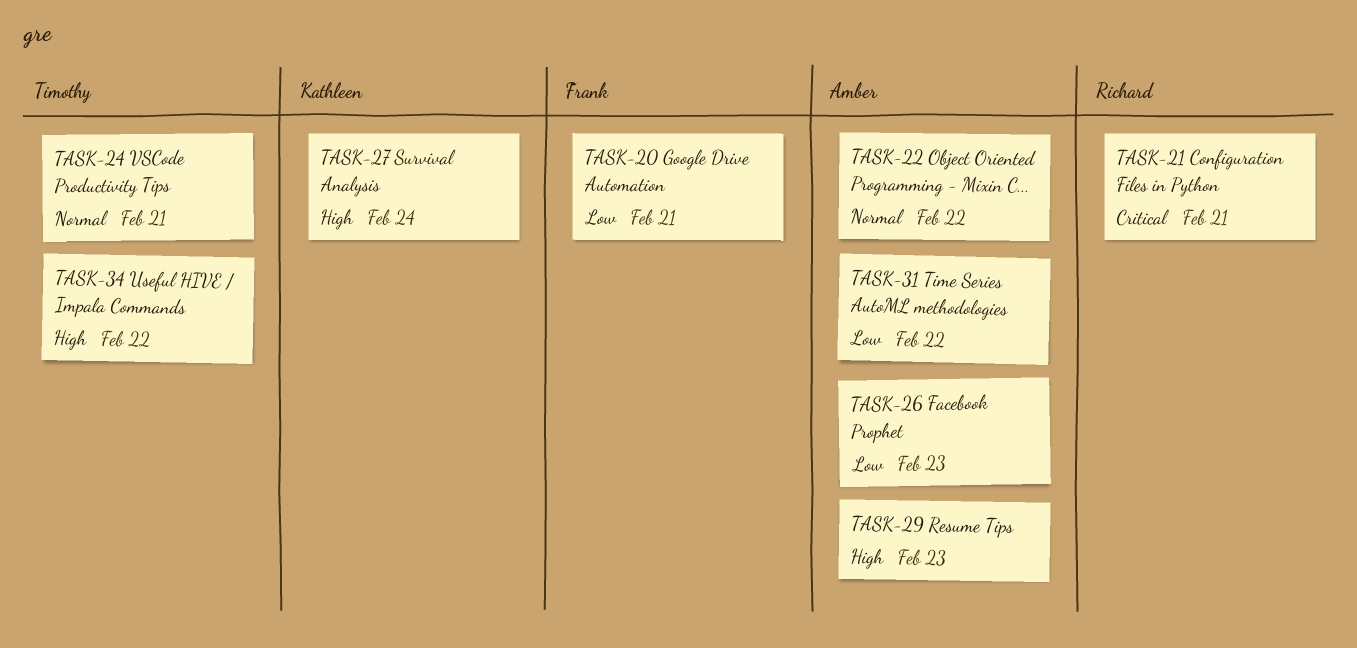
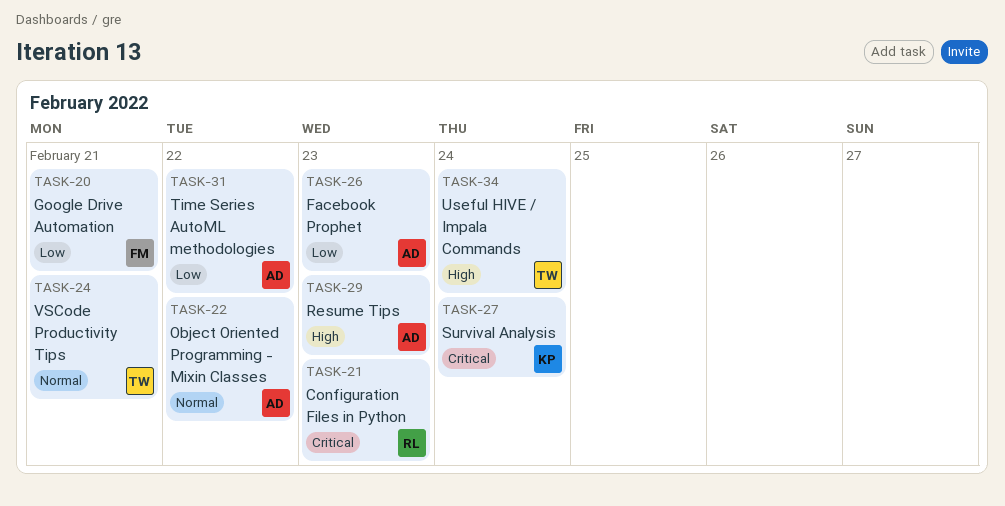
TASK-21, due: Feb 21 -> Feb 23
TASK-27, priority: High -> Critical
TASK-34, due: Feb 22 -> Feb 24

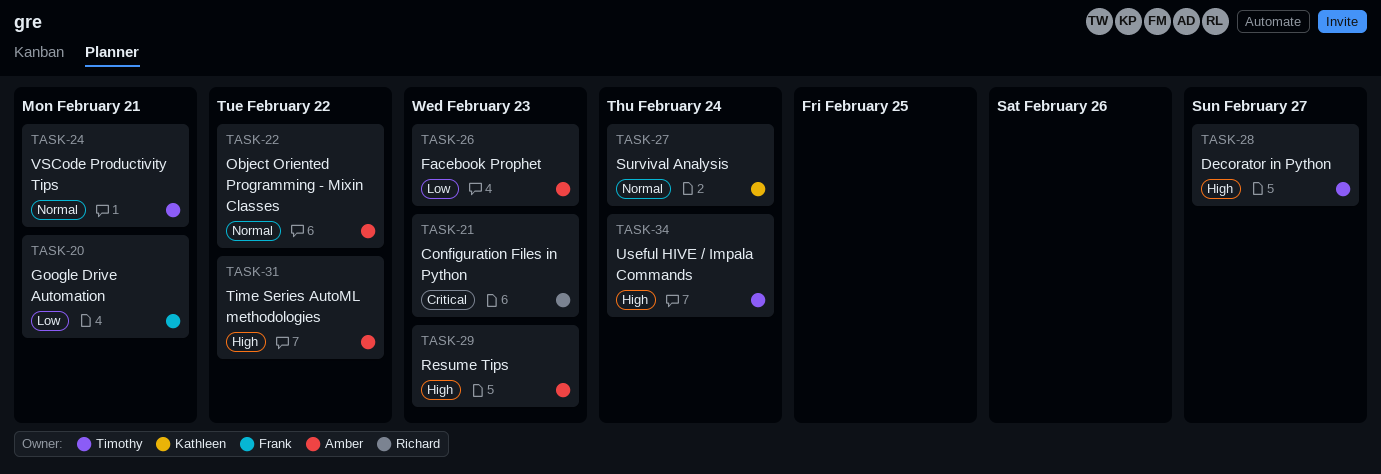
TASK-27, priority: Critical -> Normal
TASK-28: none -> present
TASK-31, priority: Low -> High

